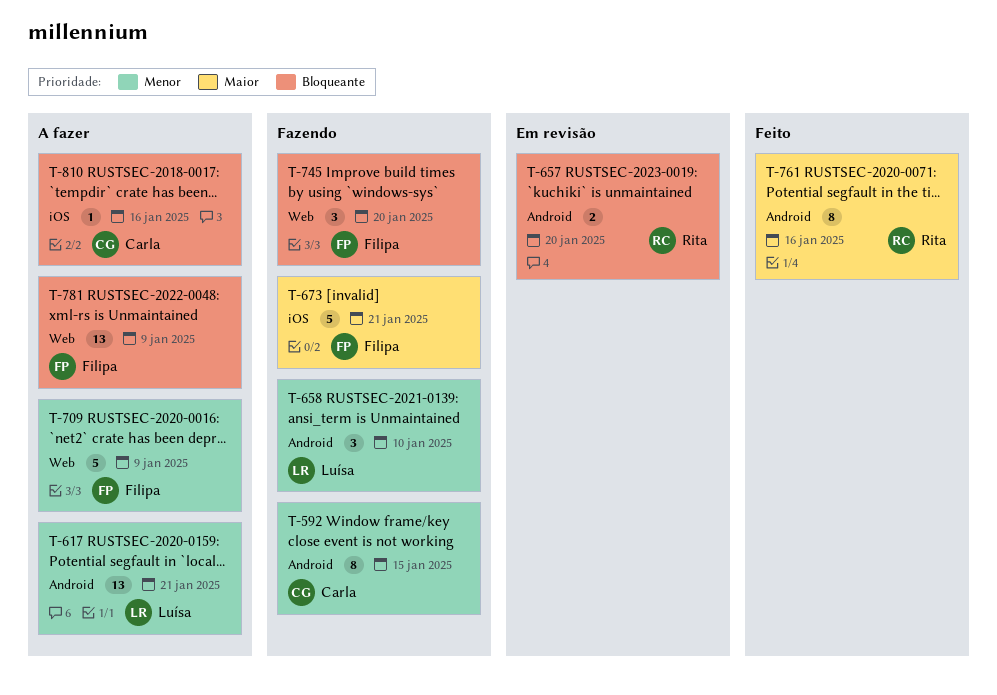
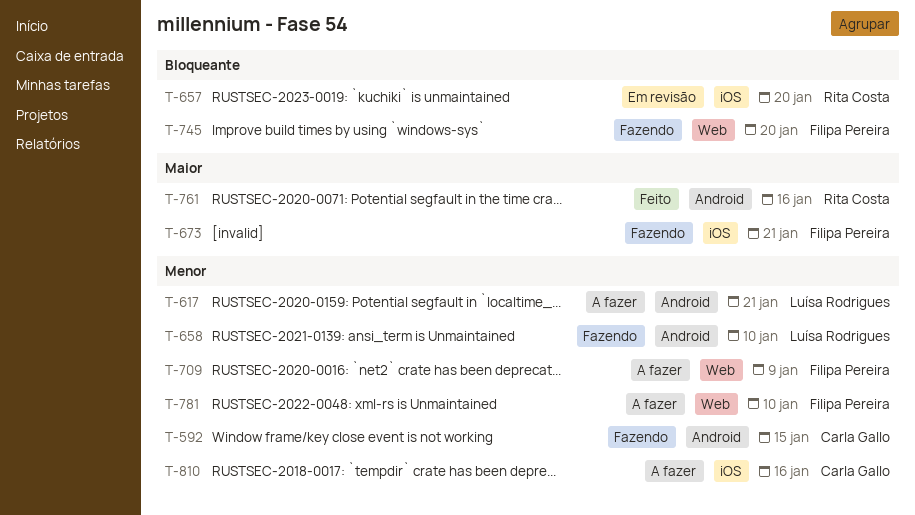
T-657, label: Android -> iOS
T-781, priority: Bloqueante -> Menor
T-781, due: Jan 9 -> Jan 10
T-810, priority: Bloqueante -> Menor

